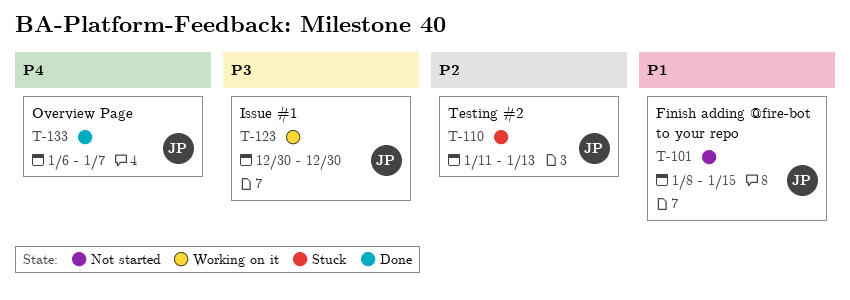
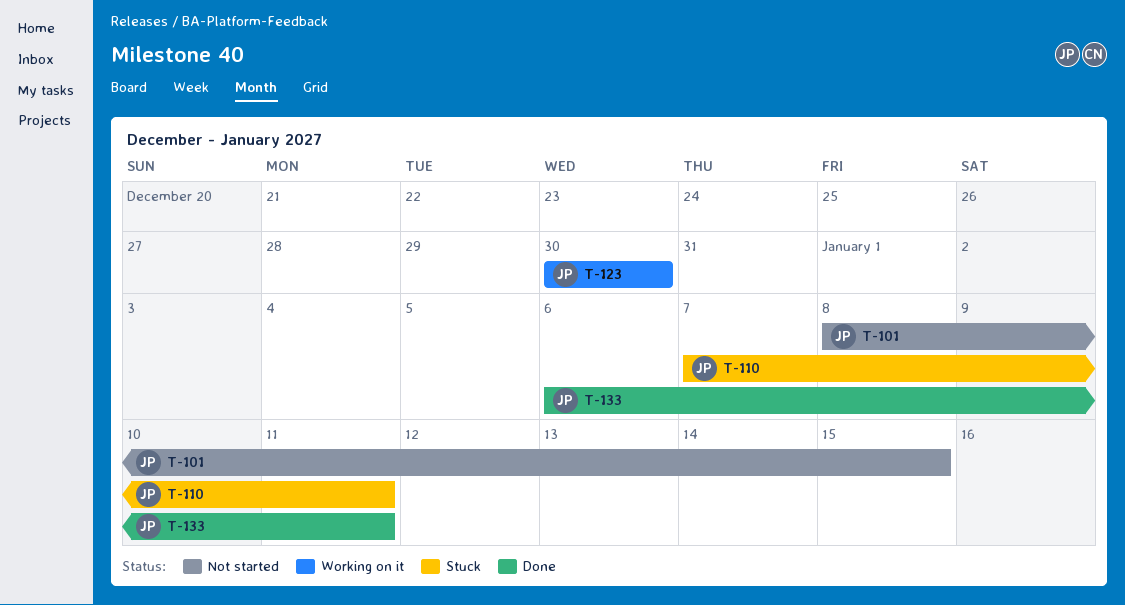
T-110, start: Jan 11 -> Jan 7
T-110, due: Jan 13 -> Jan 11
T-133, due: Jan 7 -> Jan 11

